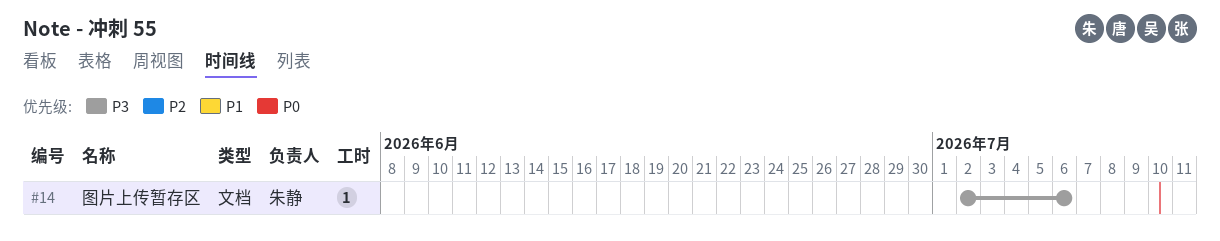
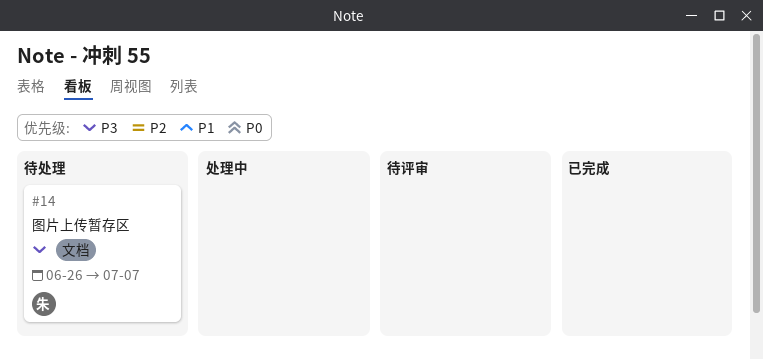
#14, start: Jul 2 -> Jun 26
#14, due: Jul 6 -> Jul 7

